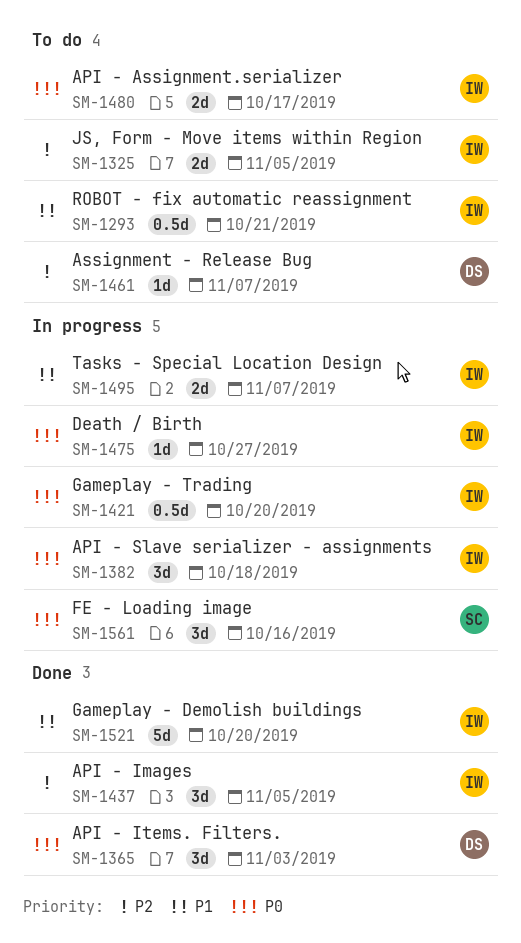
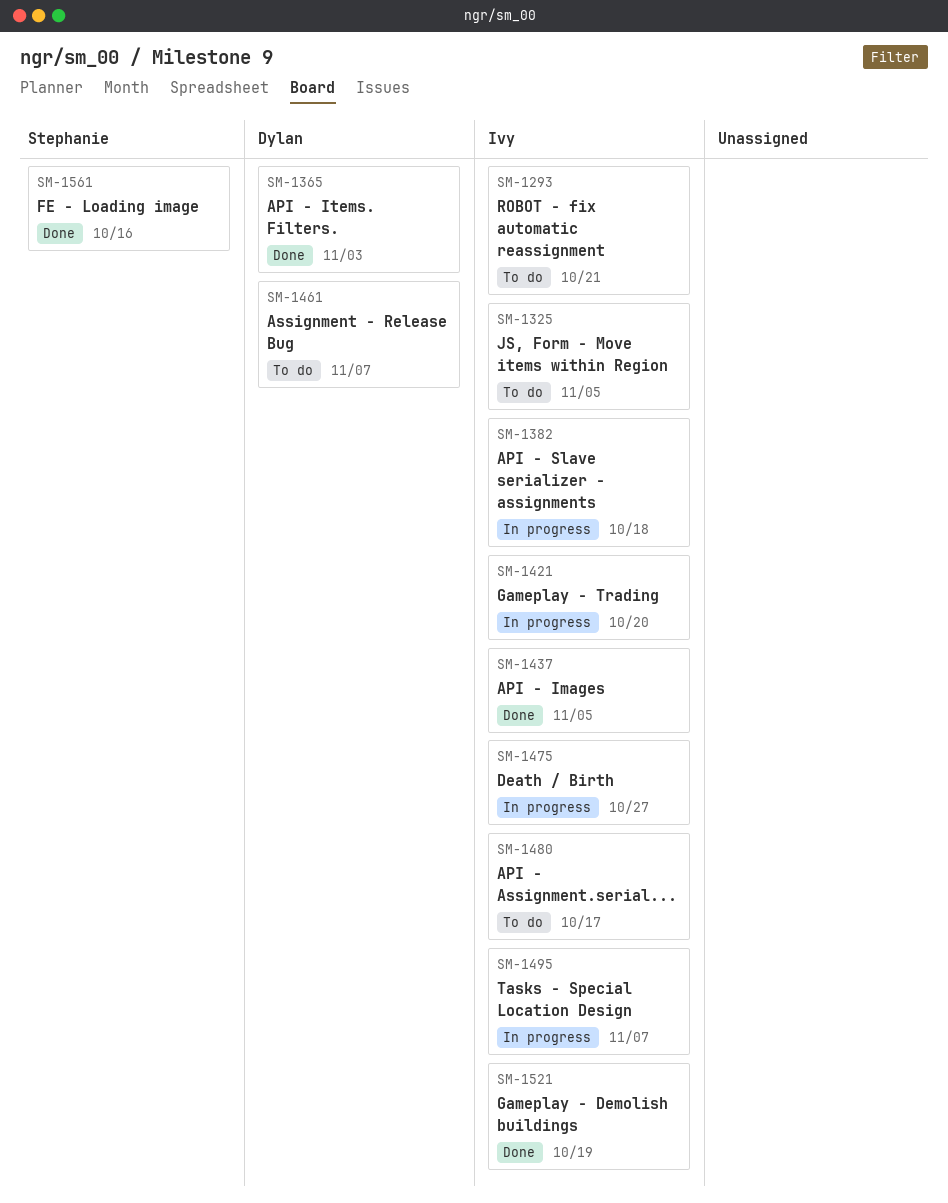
SM-1521, due: Oct 20 -> Oct 19
SM-1561, status: In progress -> Done

